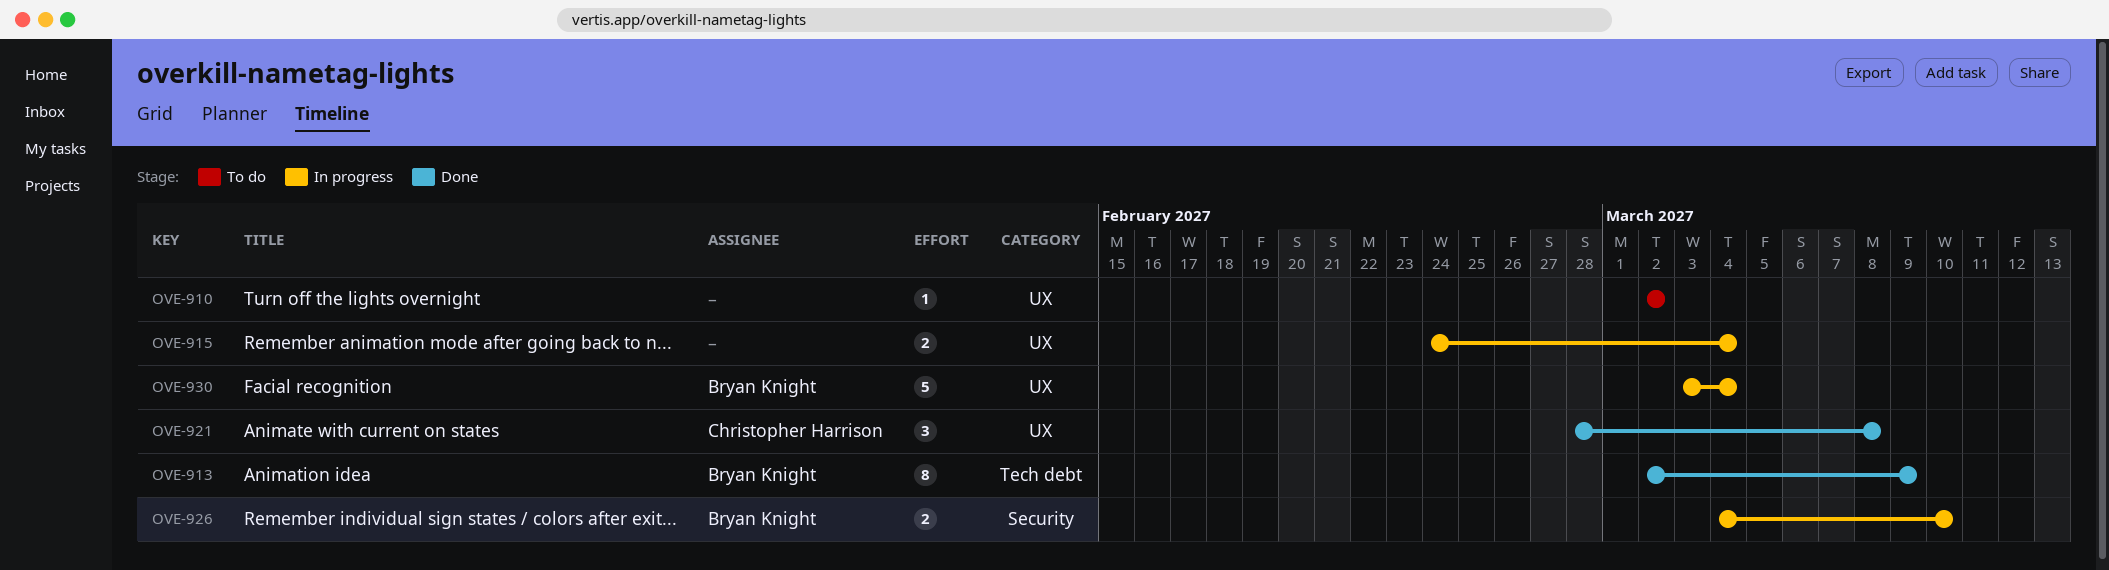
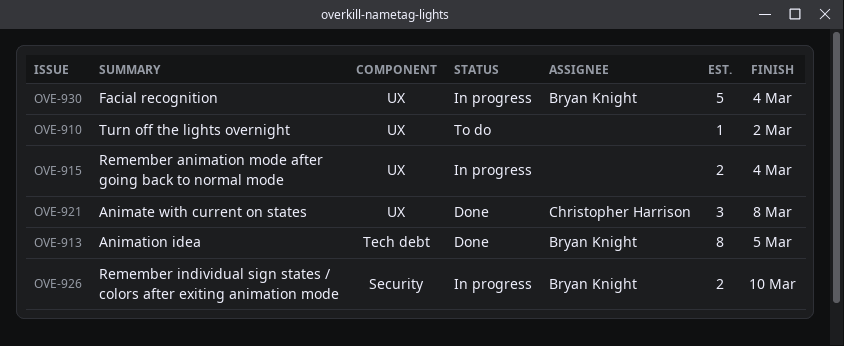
OVE-913, due: Mar 9 -> Mar 5

